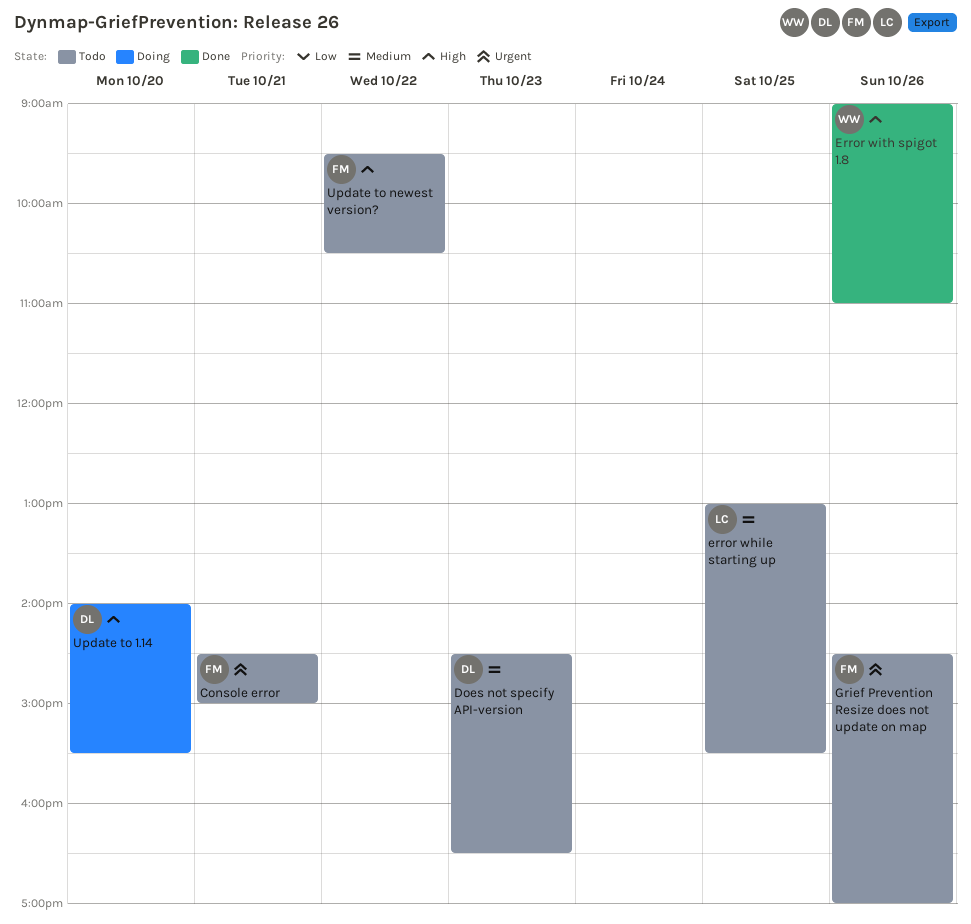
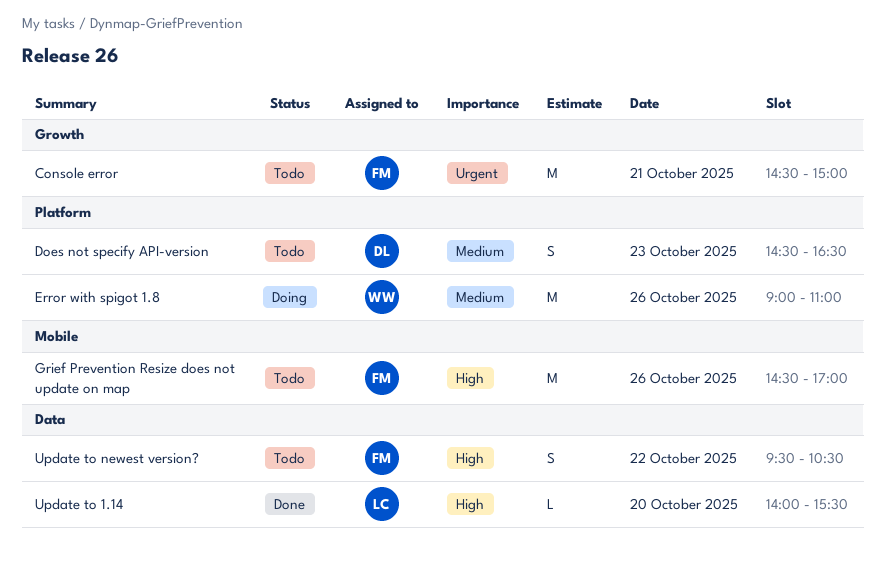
error while starting up: present -> none
Error with spigot 1.8, status: Done -> Doing
Error with spigot 1.8, priority: High -> Medium
Grief Prevention Resize does not update on map, priority: Urgent -> High
Update to 1.14, status: Doing -> Done
Update to 1.14, owner: DL -> LC

